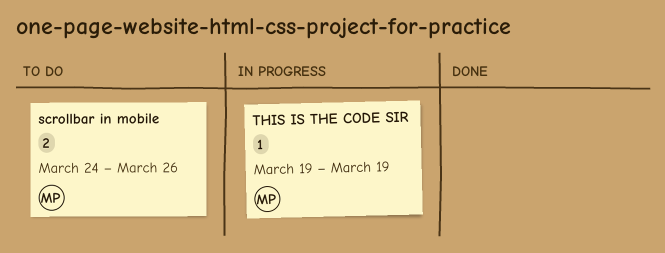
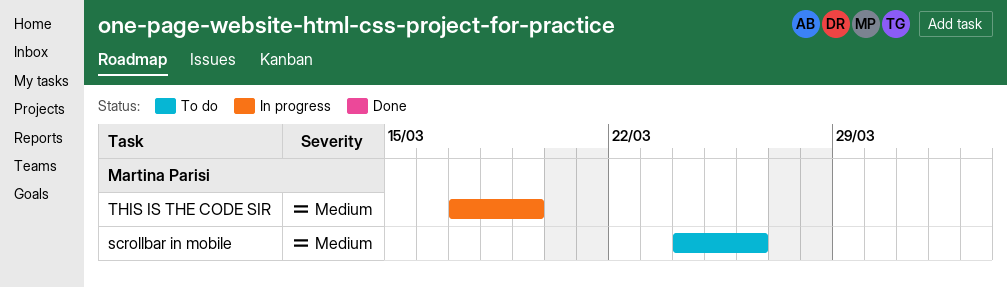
THIS IS THE CODE SIR, start: Mar 19 -> Mar 17

